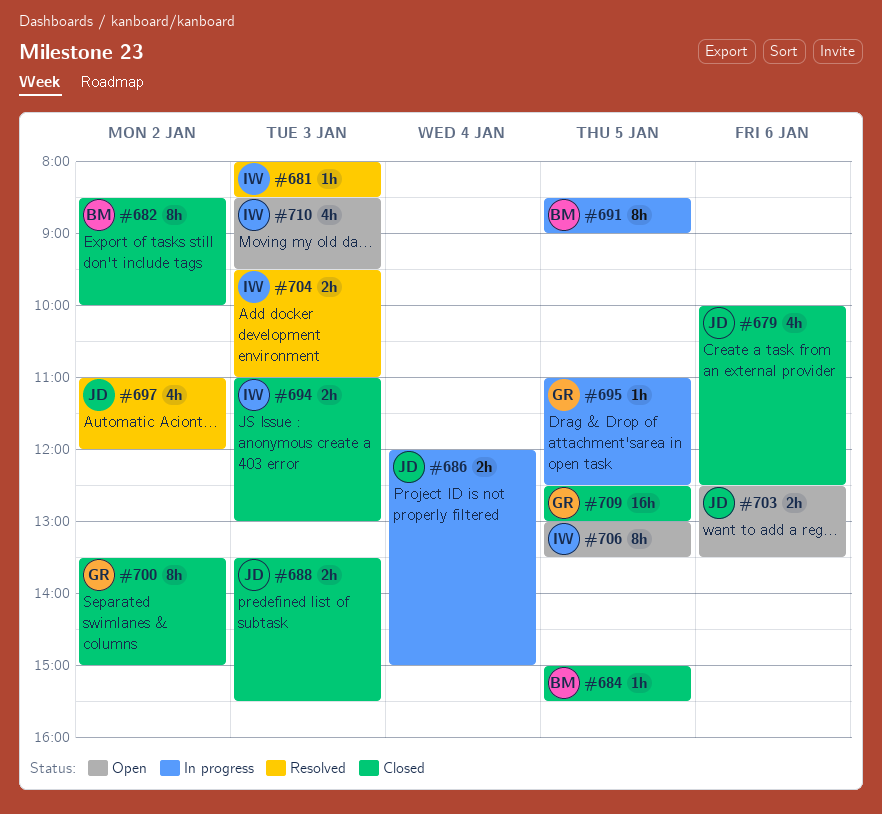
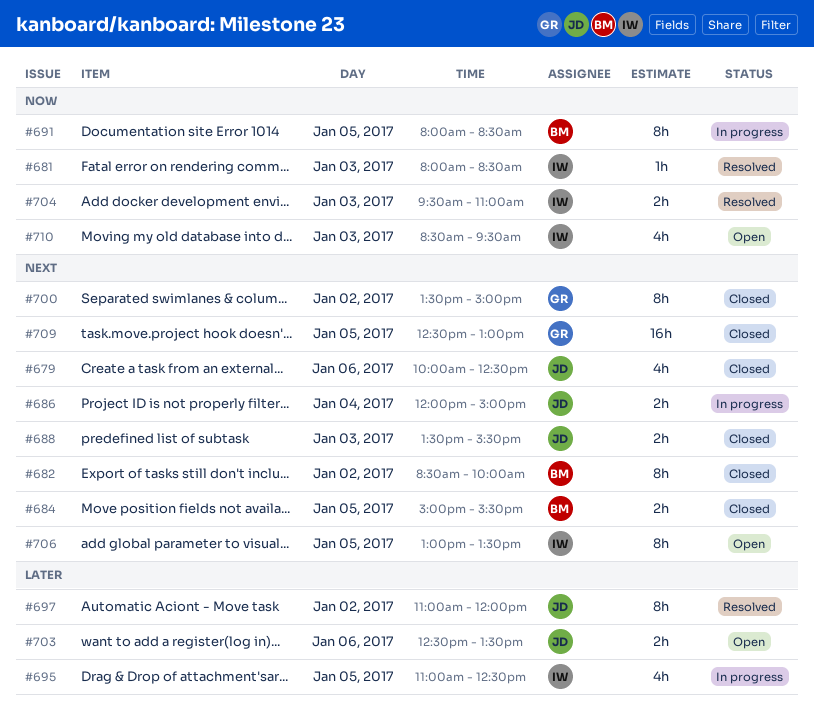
#684, estimate: 1h -> 2h
#691, begins: 08:30 -> 08:00
#691, ends: 09:00 -> 08:30
#694: present -> none
#695, owner: GR -> IW
#695, estimate: 1h -> 4h
#697, estimate: 4h -> 8h

